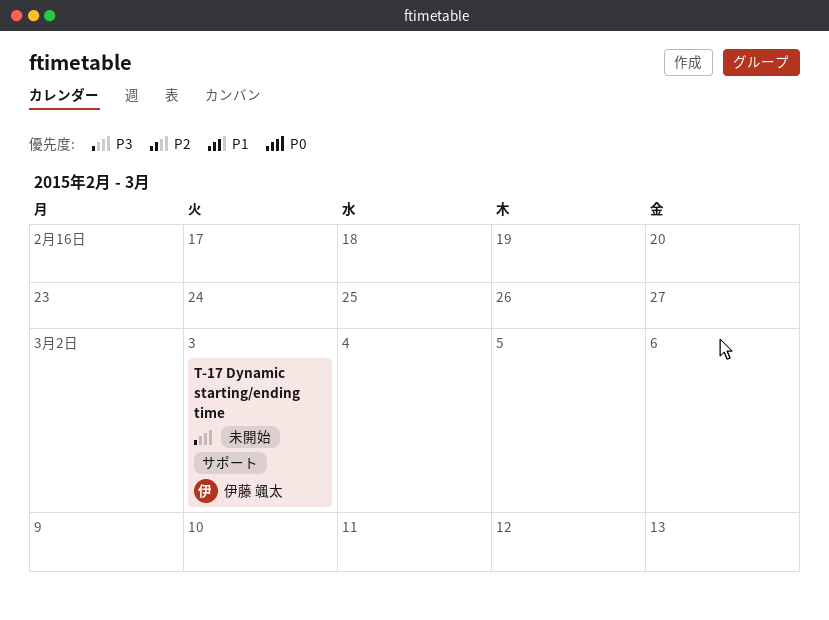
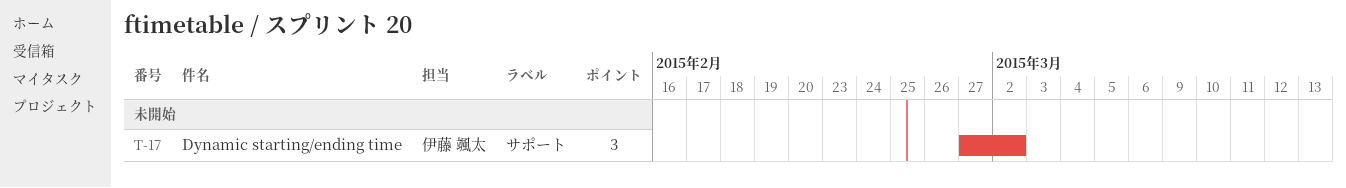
T-17, due: Mar 3 -> Mar 2

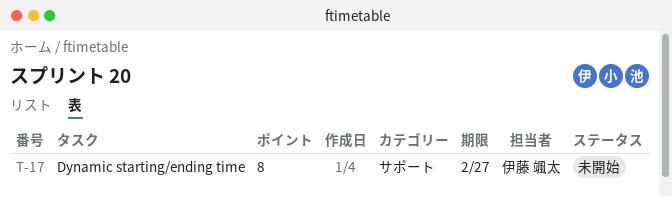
T-17, estimate: 3 -> 8
T-17, due: Mar 2 -> Feb 27

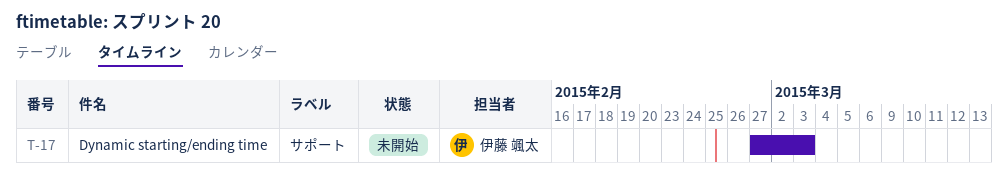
T-17, due: Feb 27 -> Mar 3

